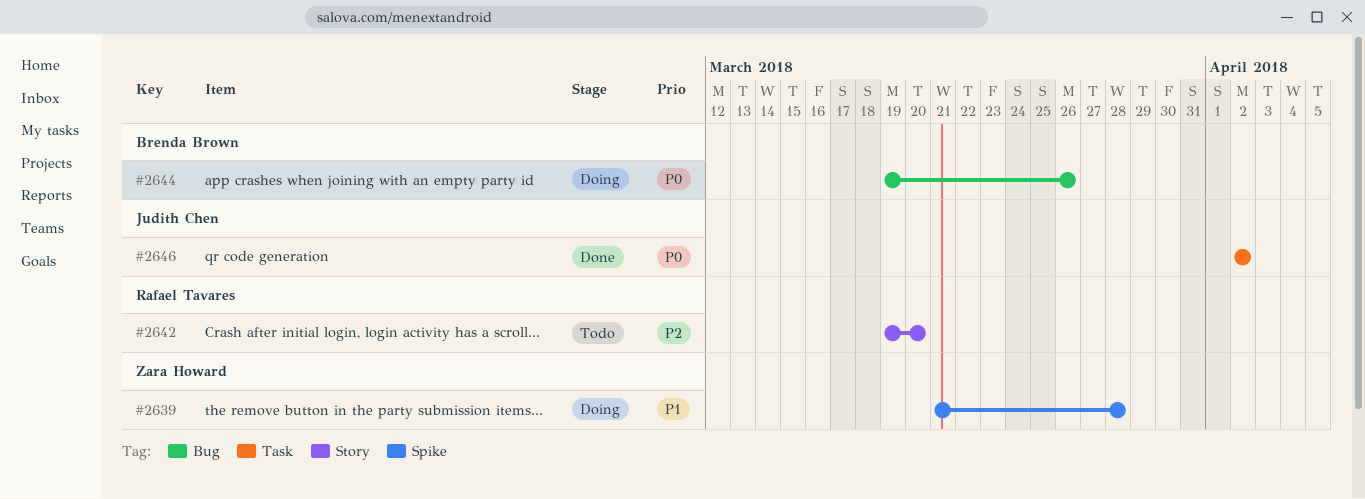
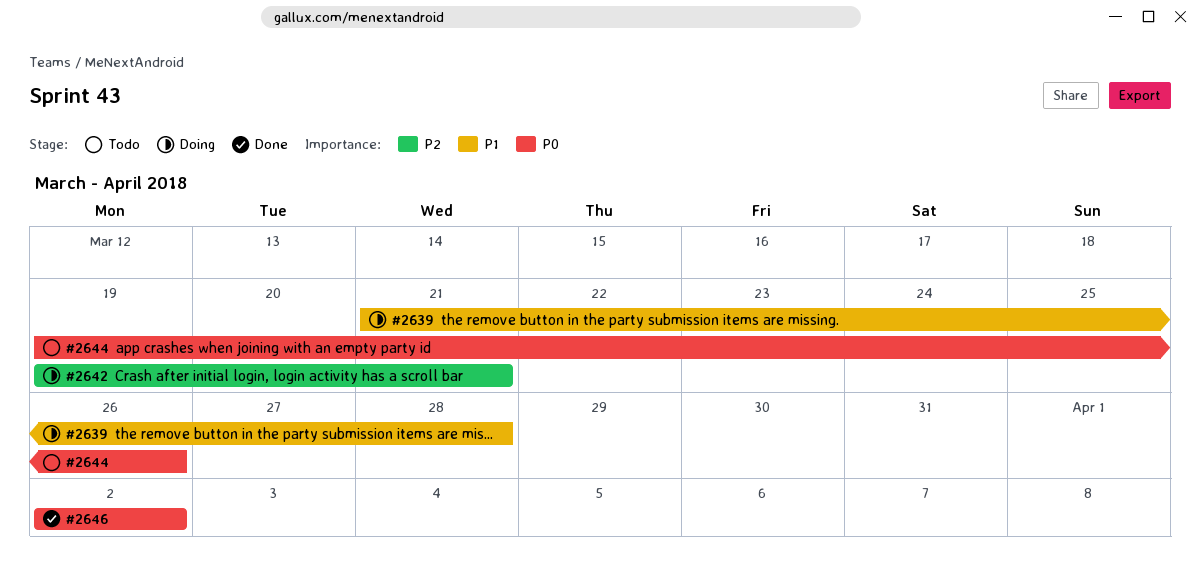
#2642, status: Todo -> Doing
#2642, due: Mar 20 -> Mar 21
#2644, status: Doing -> Todo

